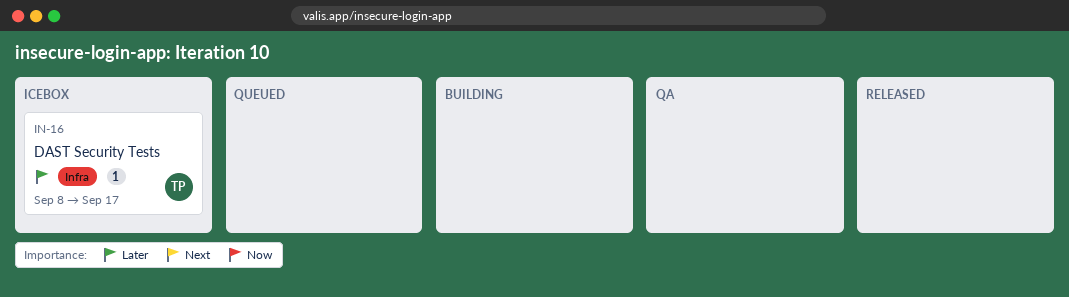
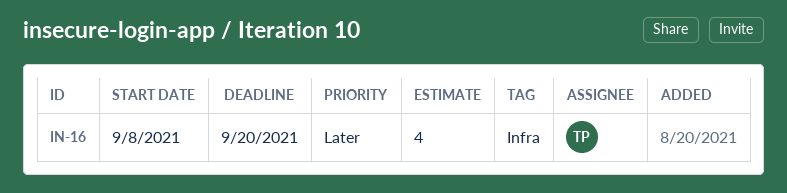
IN-16, estimate: 1 -> 4
IN-16, due: Sep 17 -> Sep 20

